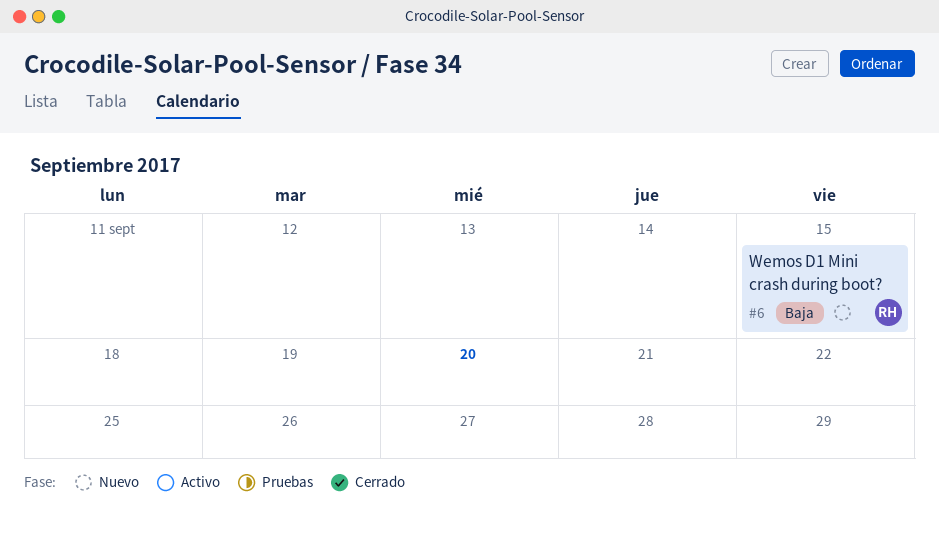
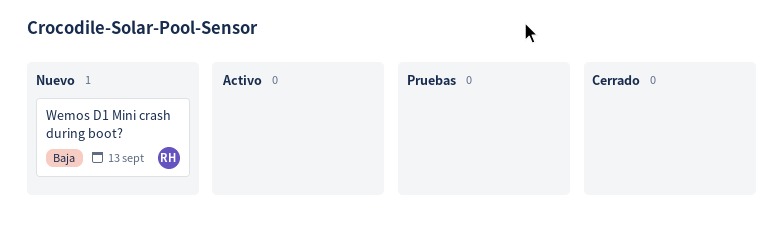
Wemos D1 Mini crash during boot?, due: Sep 15 -> Sep 13

